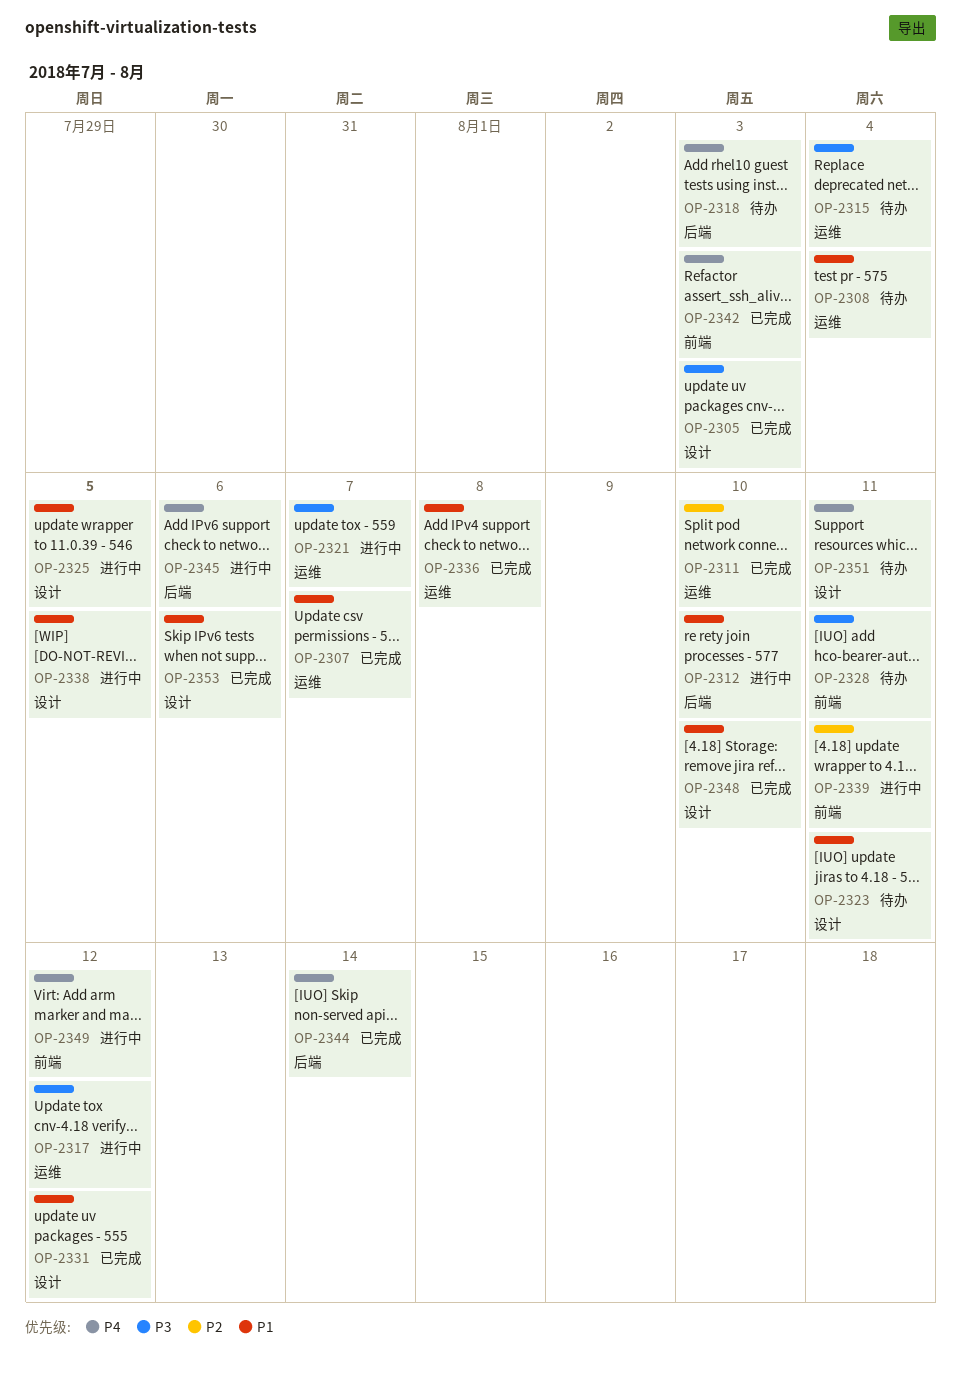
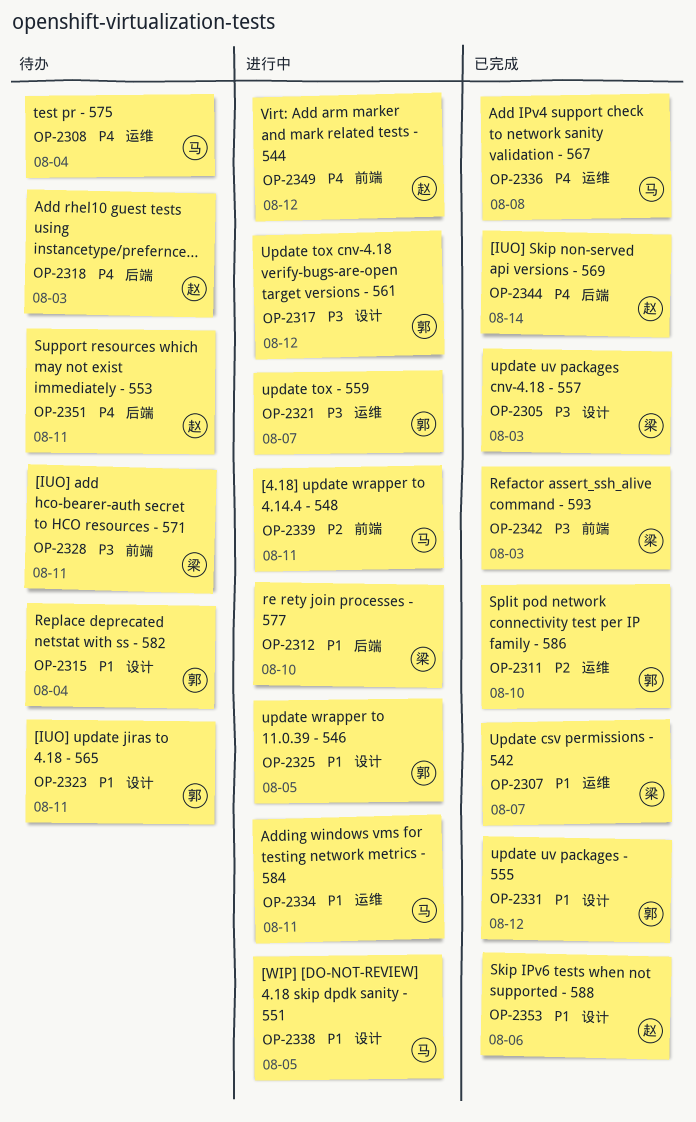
OP-2308, priority: P1 -> P4
OP-2315, priority: P3 -> P1
OP-2315, label: 运维 -> 设计
OP-2317, label: 运维 -> 设计
OP-2334: none -> present
OP-2336, priority: P1 -> P4
OP-2342, priority: P4 -> P3
OP-2345: present -> none
OP-2348: present -> none
OP-2351, label: 设计 -> 后端

